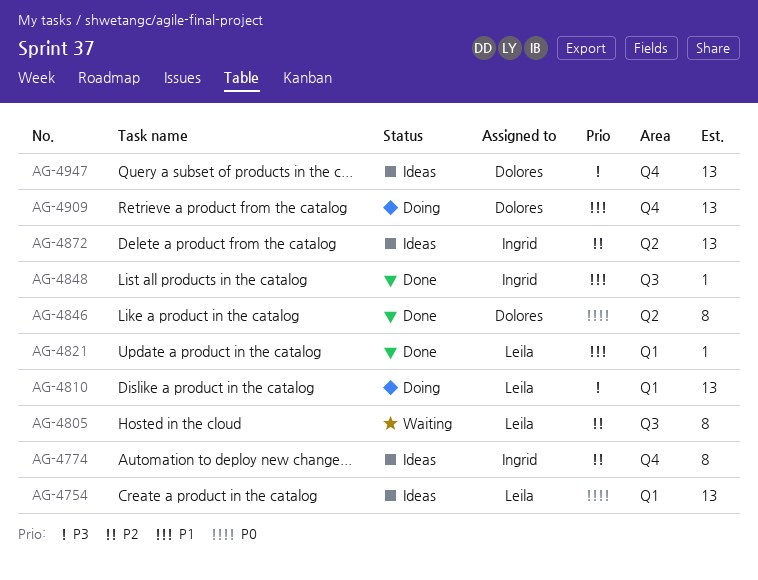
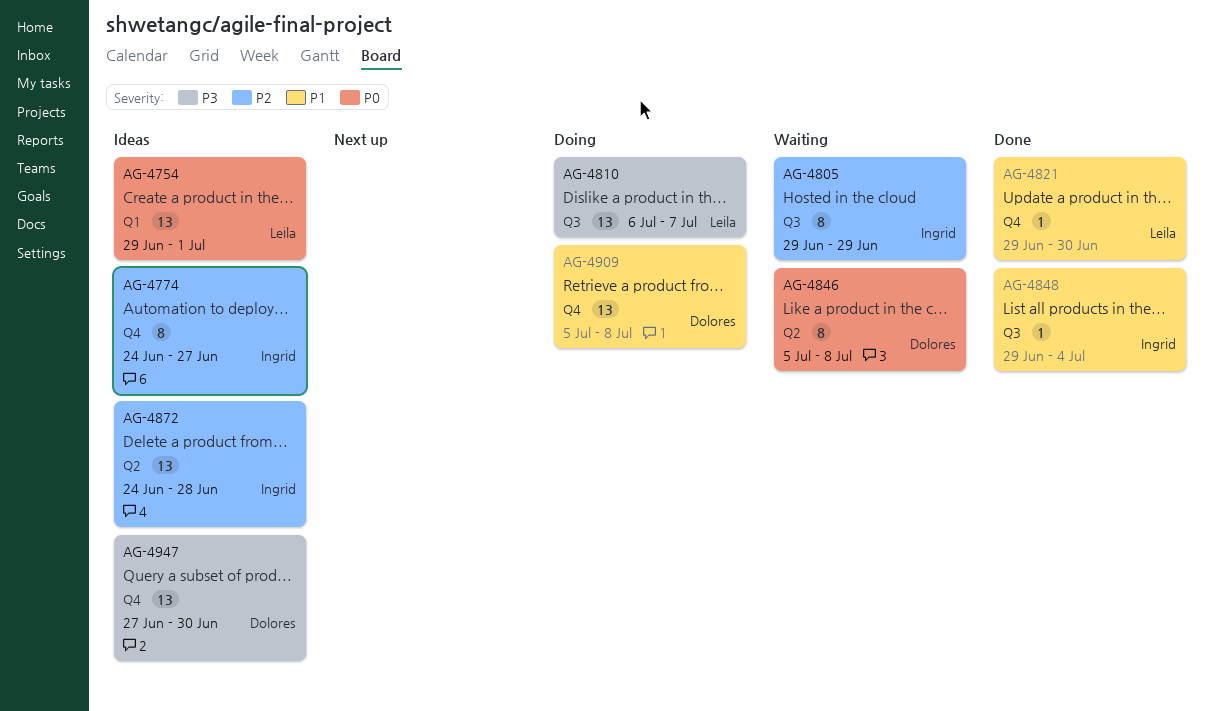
AG-4805, owner: Leila -> Ingrid
AG-4810, label: Q1 -> Q3
AG-4821, label: Q1 -> Q4
AG-4846, status: Done -> Waiting

